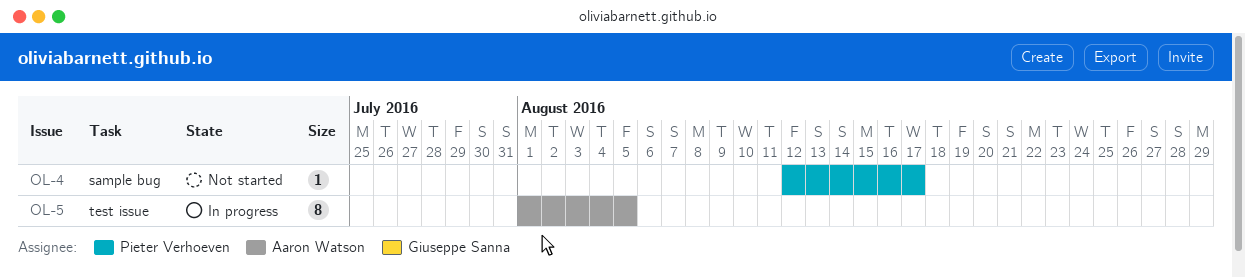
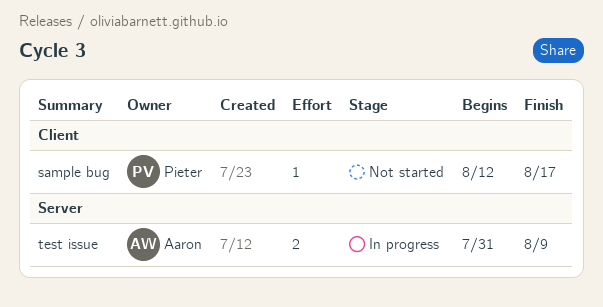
test issue, estimate: 8 -> 2
test issue, start: Aug 1 -> Jul 31
test issue, due: Aug 5 -> Aug 9

